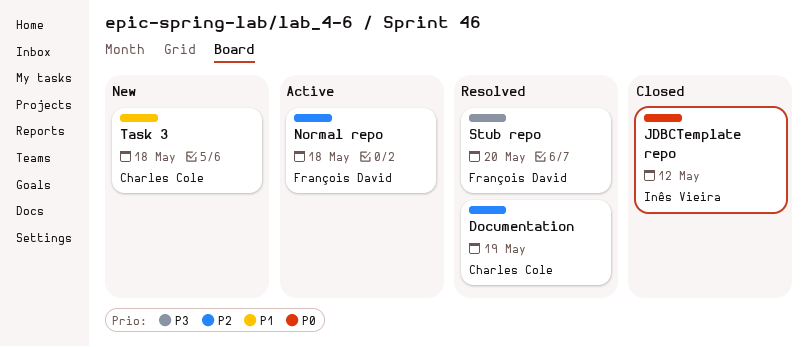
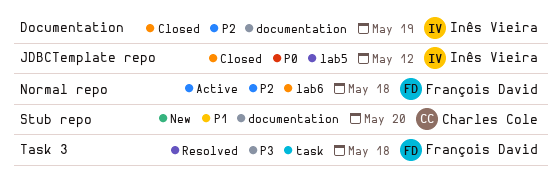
Documentation, status: Resolved -> Closed
Documentation, owner: Charles Cole -> Inês Vieira
Stub repo, status: Resolved -> New
Stub repo, owner: François David -> Charles Cole
Stub repo, priority: P3 -> P1
Task 3, status: New -> Resolved
Task 3, owner: Charles Cole -> François David
Task 3, priority: P1 -> P3

